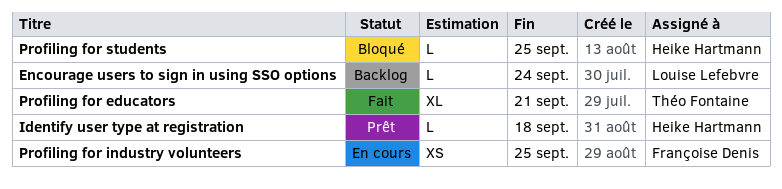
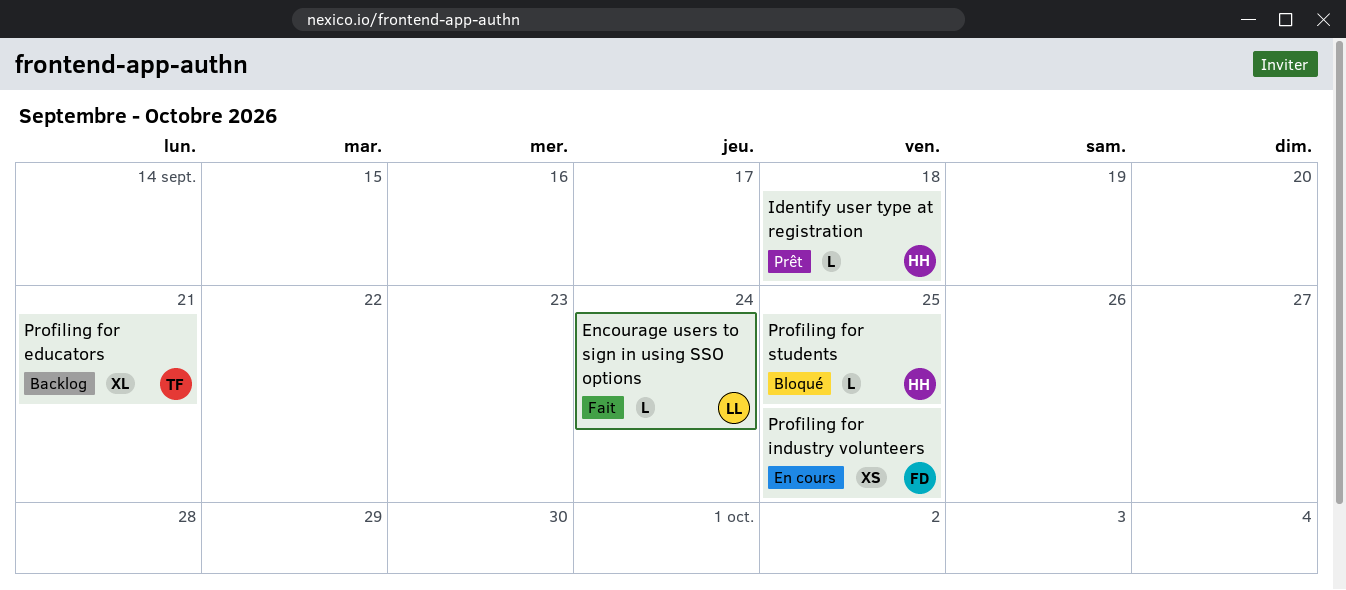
Encourage users to sign in using SSO options, status: Backlog -> Fait
Profiling for educators, status: Fait -> Backlog

